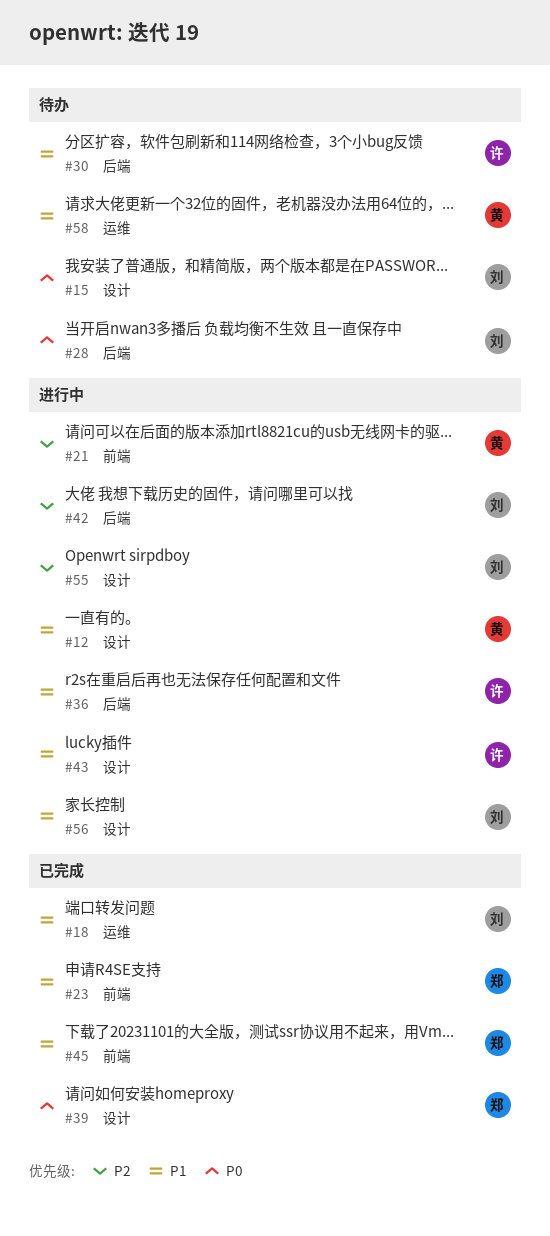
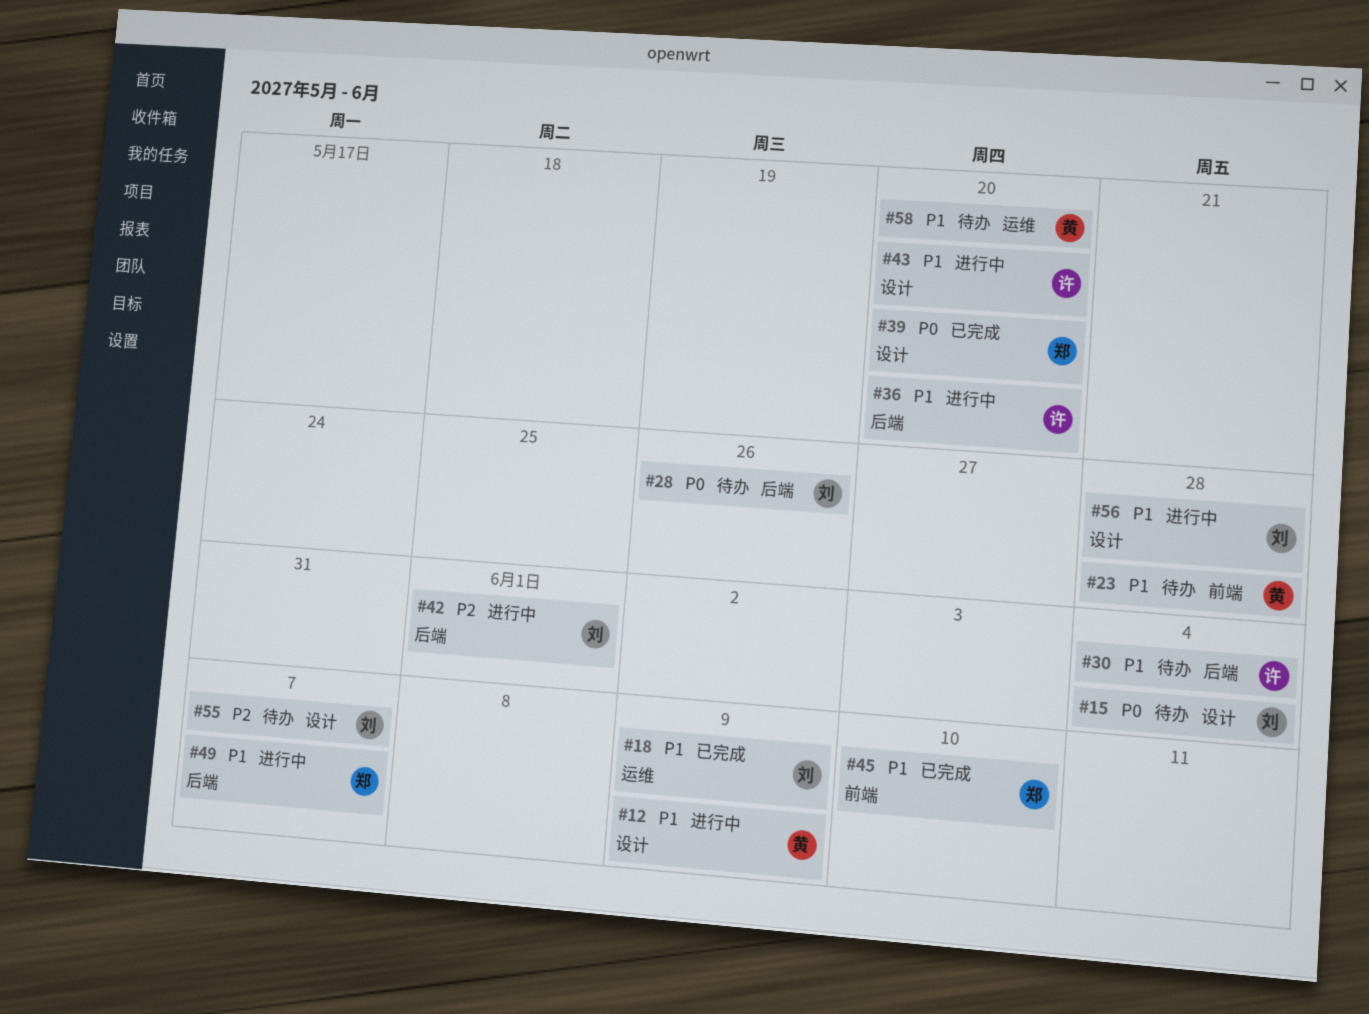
#21: present -> none
#23, status: 已完成 -> 待办
#23, owner: 郑 -> 黄
#49: none -> present
#55, status: 进行中 -> 待办

